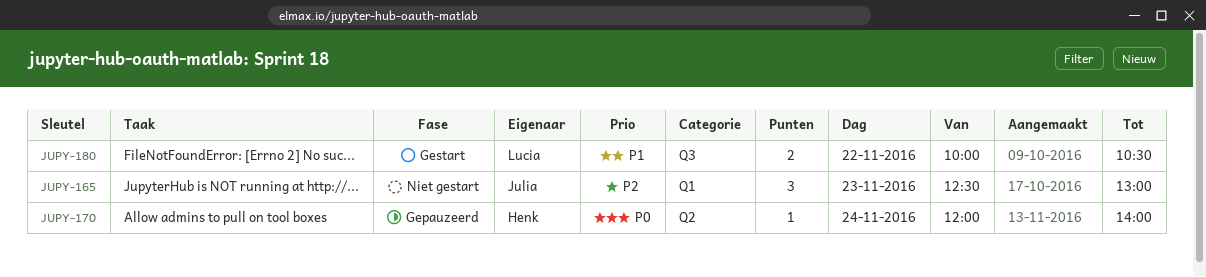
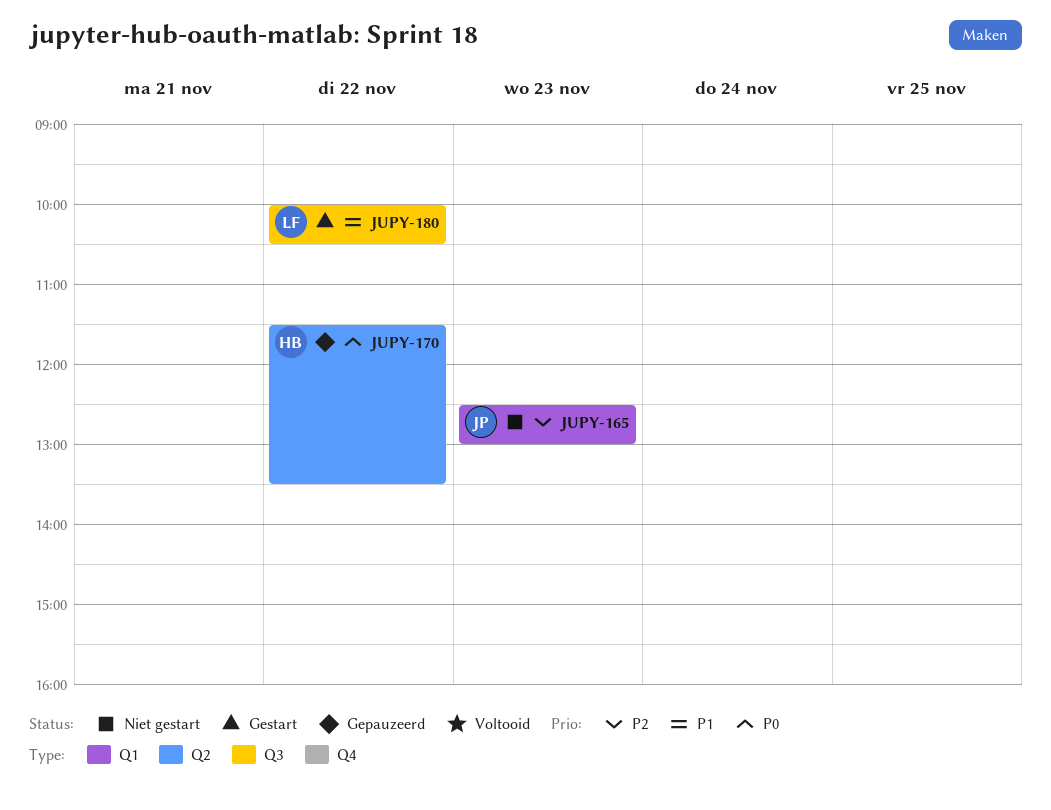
JUPY-170, day: Nov 24 -> Nov 22
JUPY-170, begins: 12:00 -> 11:30
JUPY-170, ends: 14:00 -> 13:30

